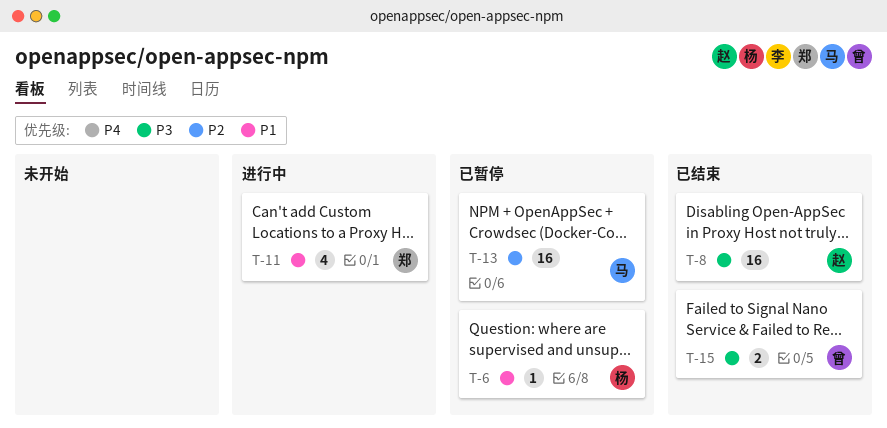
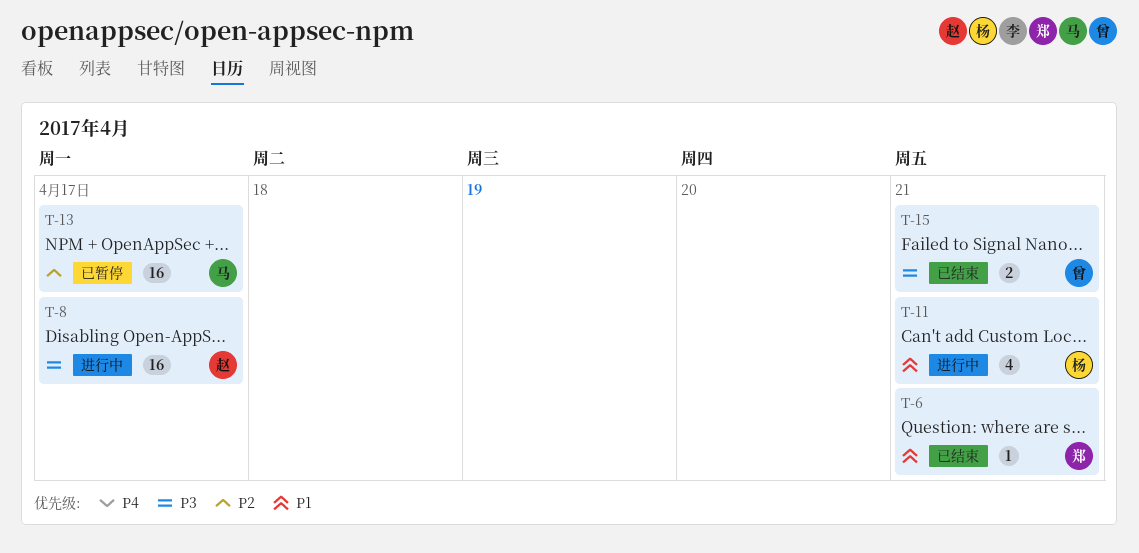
T-6, status: 已暂停 -> 已结束
T-6, owner: 杨 -> 郑
T-8, status: 已结束 -> 进行中
T-11, owner: 郑 -> 杨

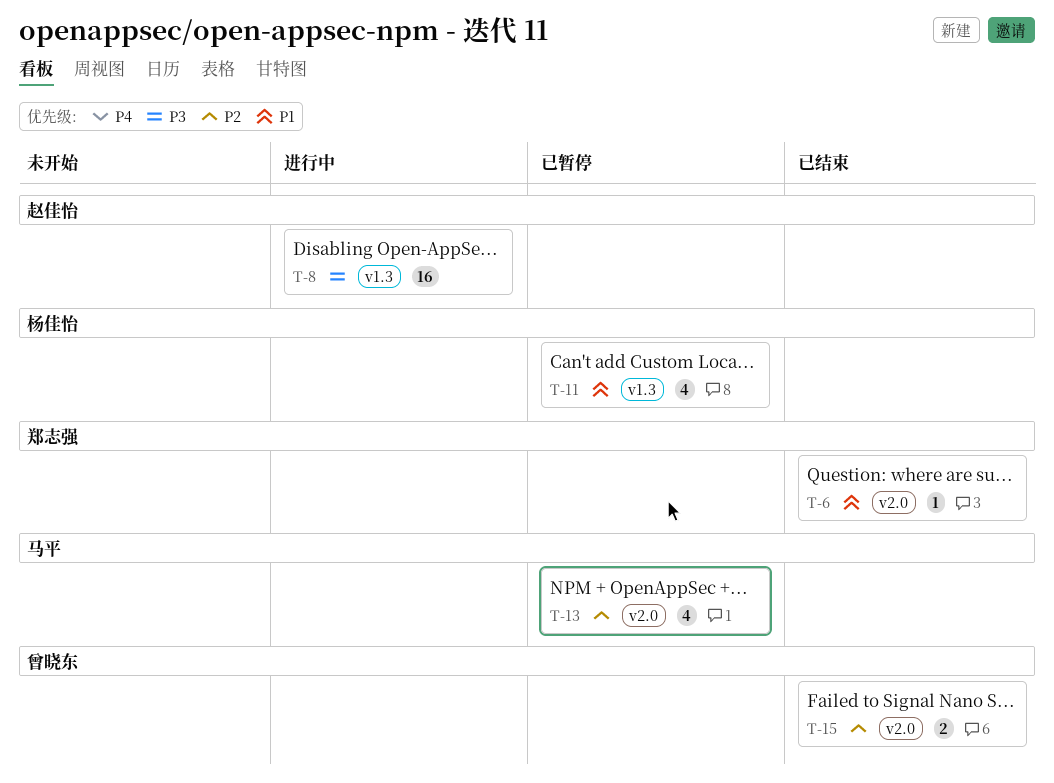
T-11, status: 进行中 -> 已暂停
T-13, estimate: 16 -> 4
T-15, priority: P3 -> P2

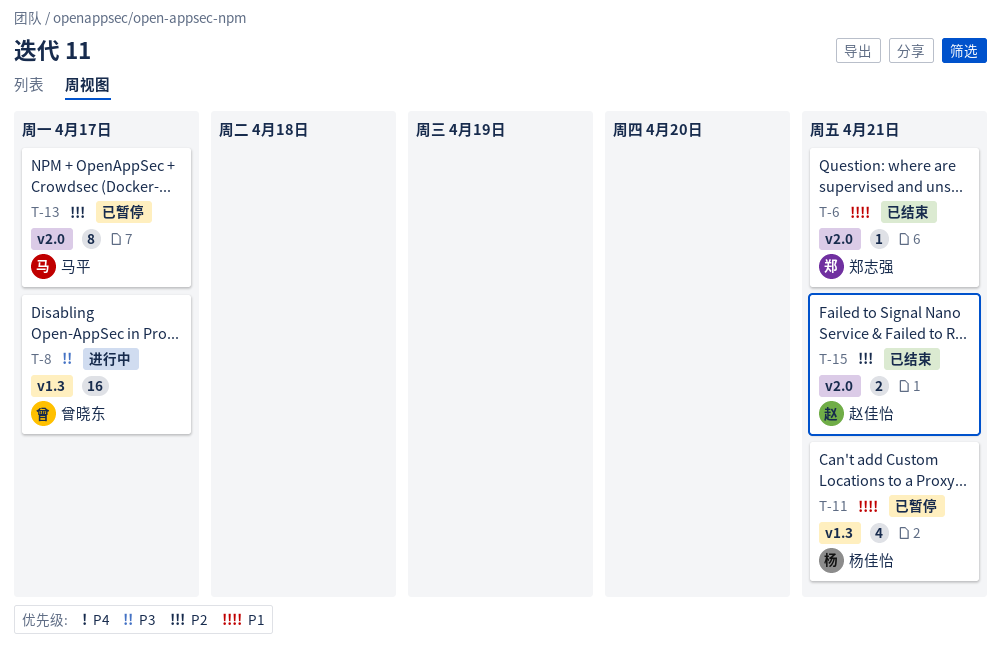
T-8, owner: 赵佳怡 -> 曾晓东
T-13, estimate: 4 -> 8
T-15, owner: 曾晓东 -> 赵佳怡

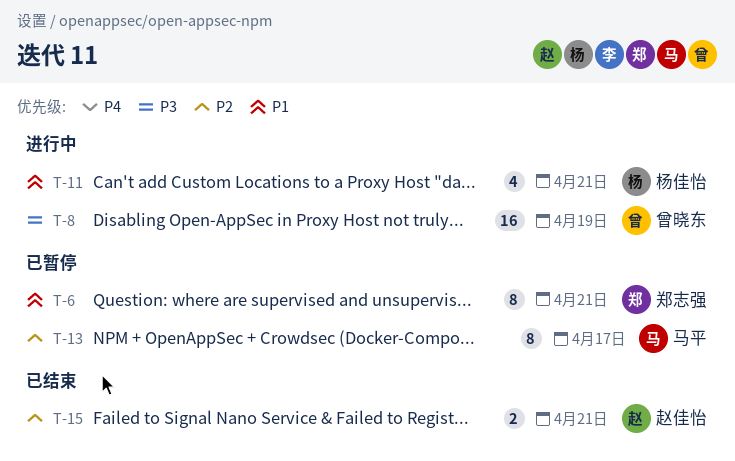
T-6, status: 已结束 -> 已暂停
T-6, estimate: 1 -> 8
T-8, due: Apr 17 -> Apr 19
T-11, status: 已暂停 -> 进行中

